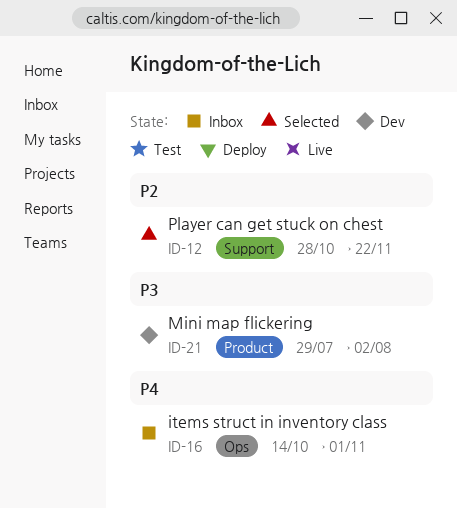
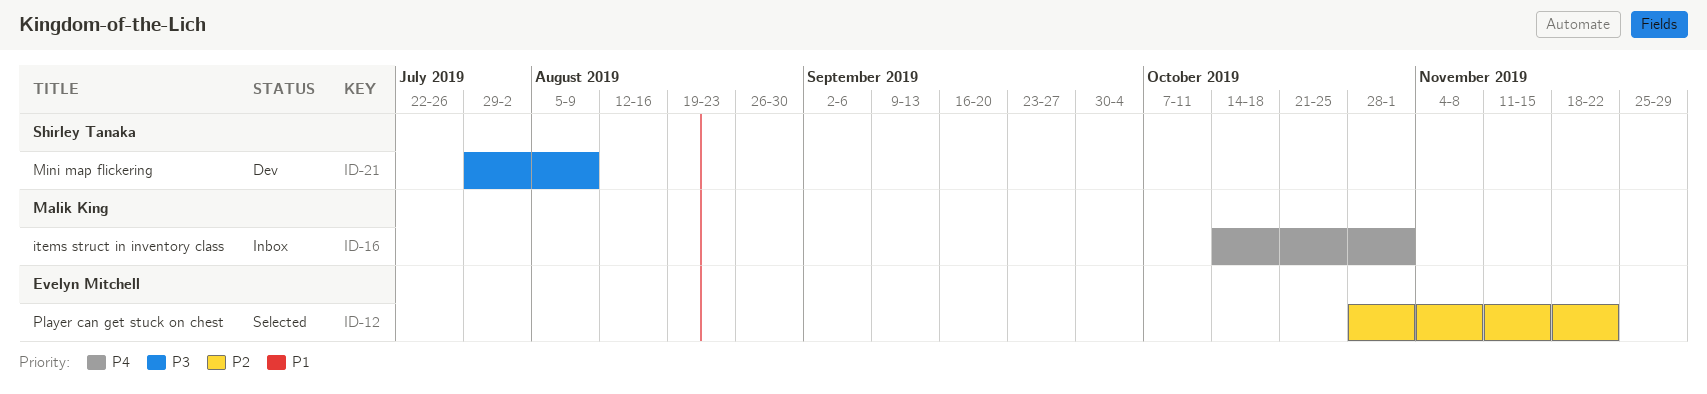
ID-21, due: Aug 2 -> Aug 9

